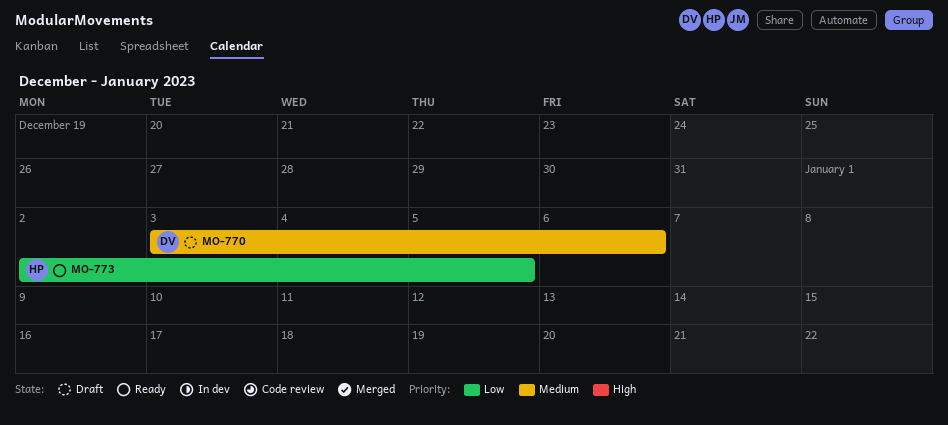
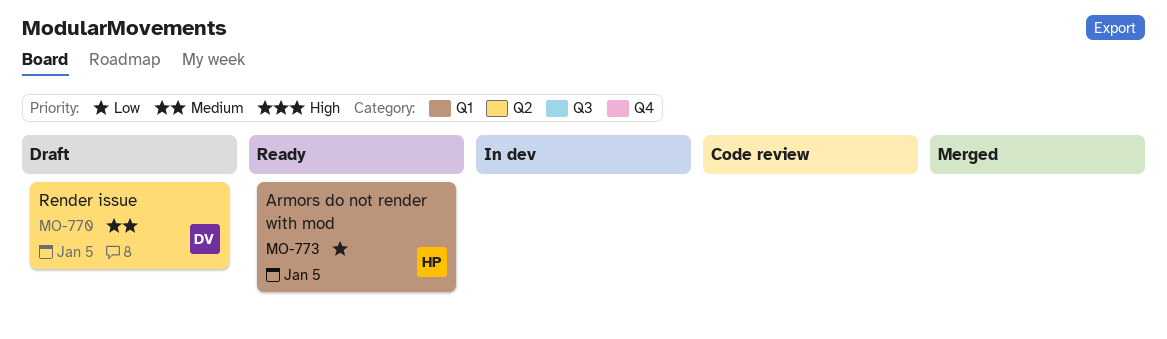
MO-770, due: Jan 6 -> Jan 5

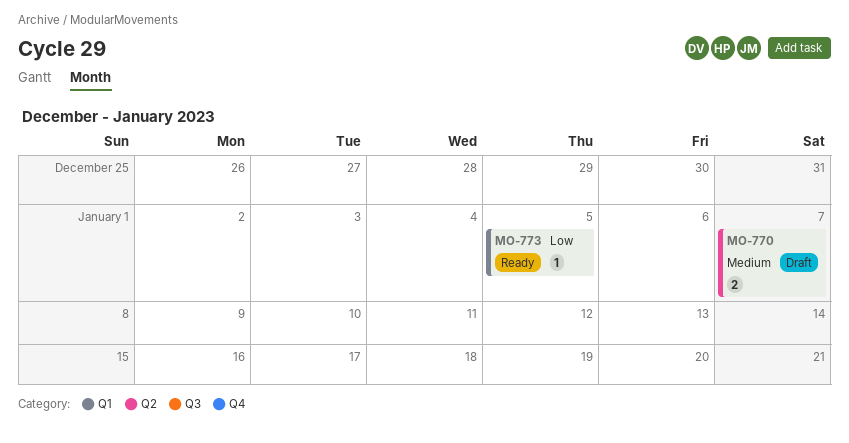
MO-770, due: Jan 5 -> Jan 7

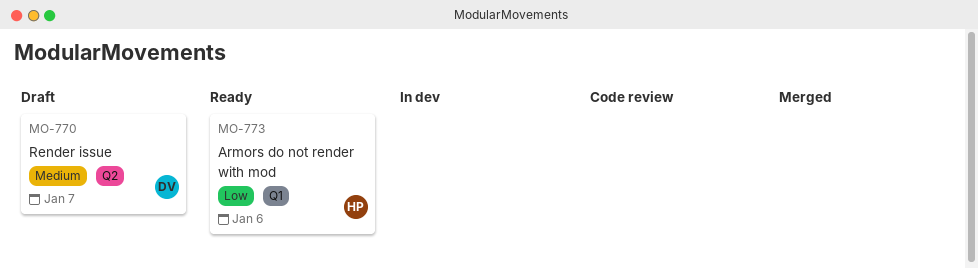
MO-773, due: Jan 5 -> Jan 6

